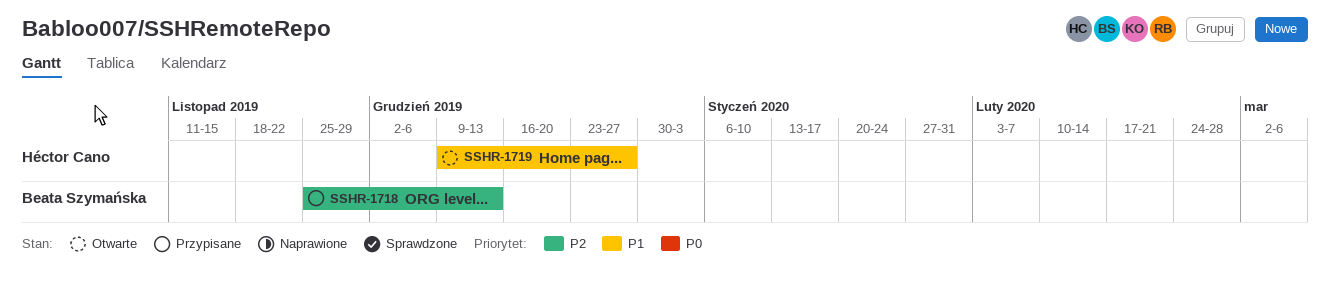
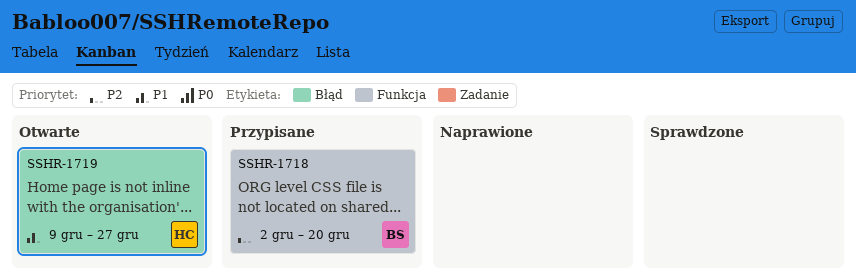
SSHR-1718, start: Nov 25 -> Dec 2
SSHR-1718, due: Dec 13 -> Dec 20

